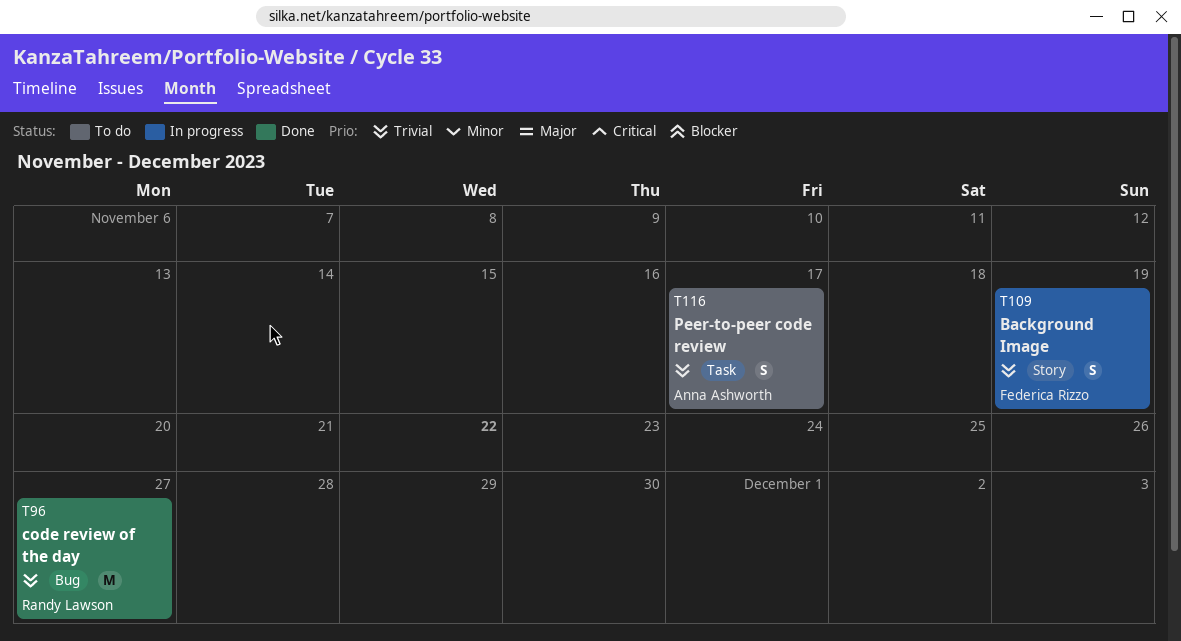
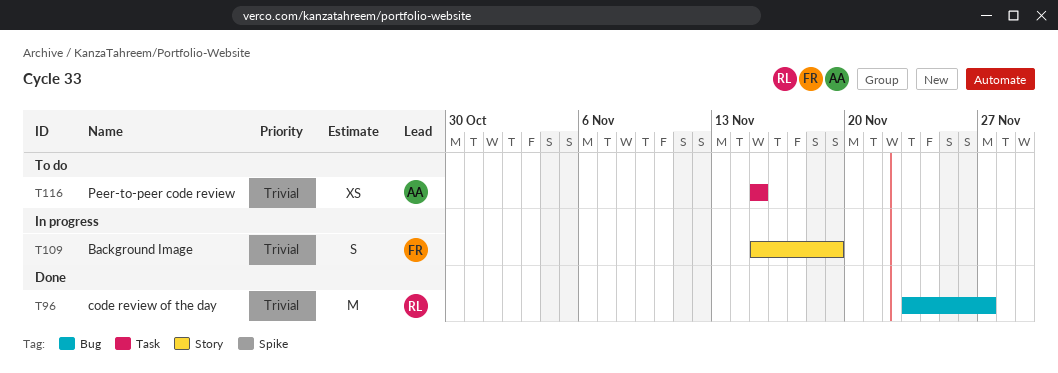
T116, estimate: S -> XS
T116, due: Nov 17 -> Nov 15

